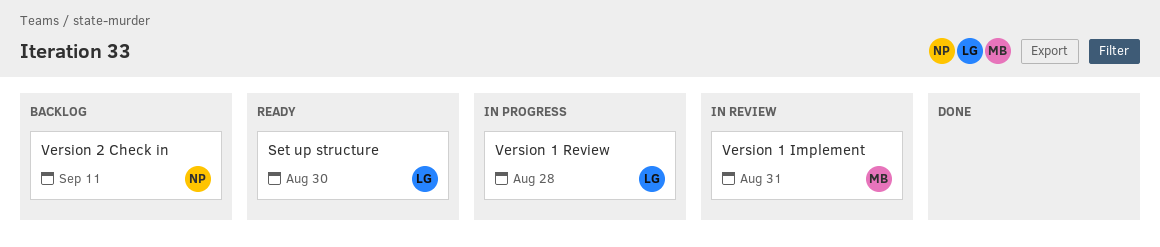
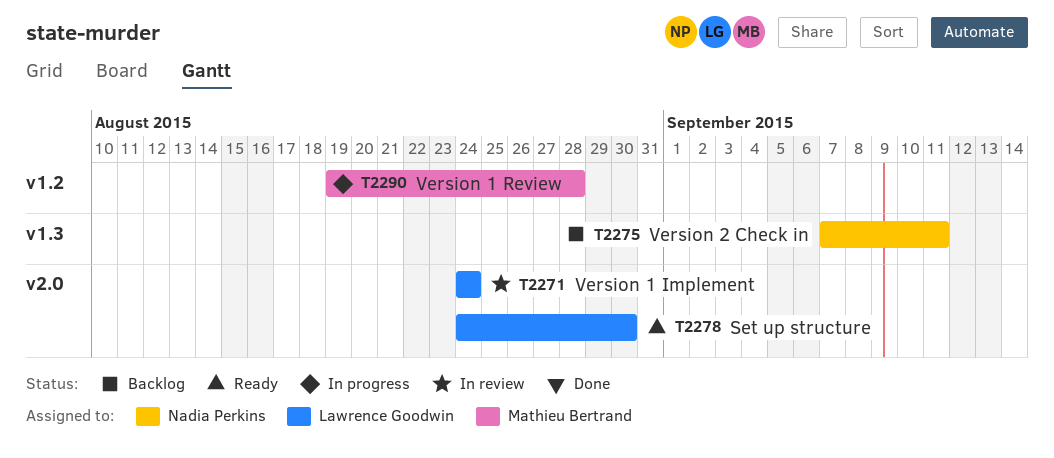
Version 1 Implement, owner: Mathieu Bertrand -> Lawrence Goodwin
Version 1 Implement, due: Aug 31 -> Aug 24
Version 1 Review, owner: Lawrence Goodwin -> Mathieu Bertrand

